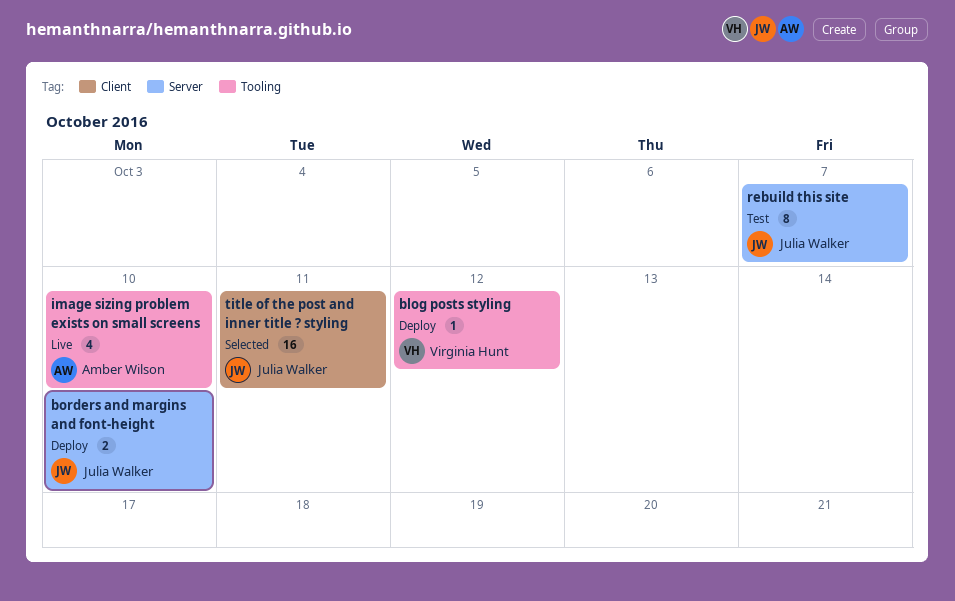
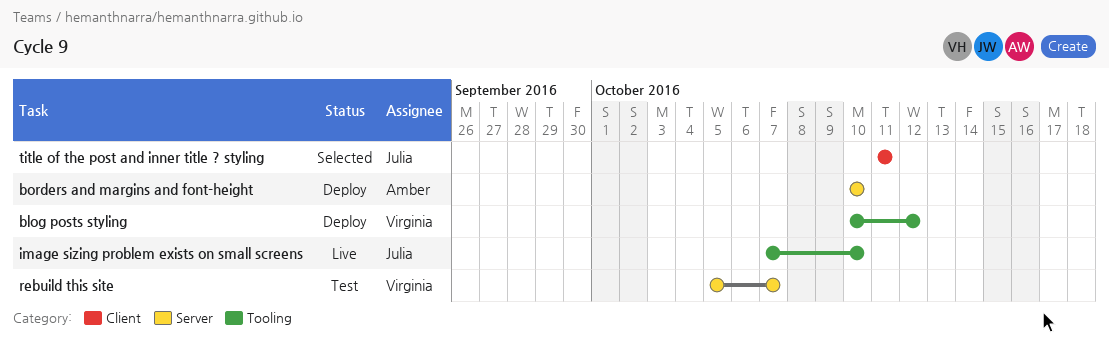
borders and margins and font-height, owner: Julia Walker -> Amber Wilson
image sizing problem exists on small screens, owner: Amber Wilson -> Julia Walker
rebuild this site, owner: Julia Walker -> Virginia Hunt

